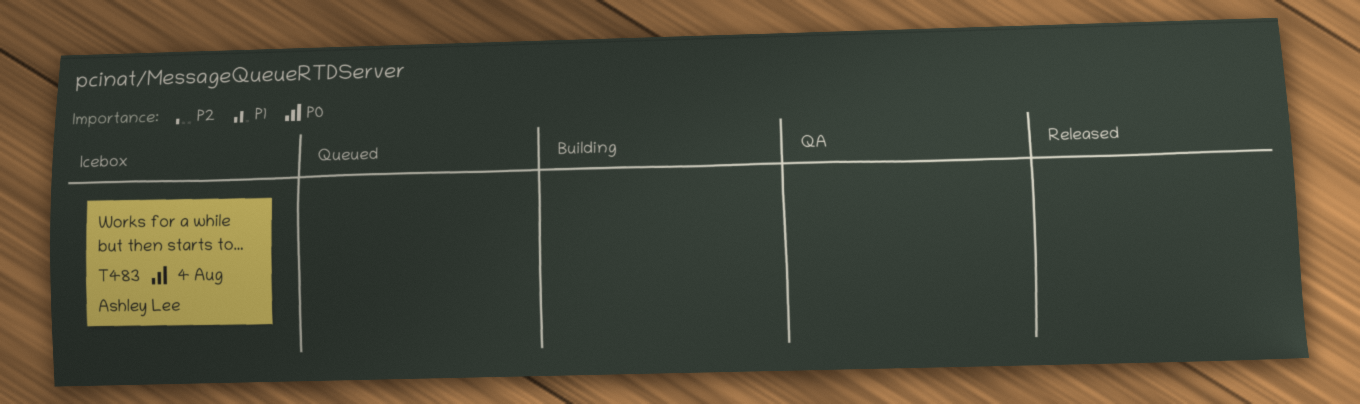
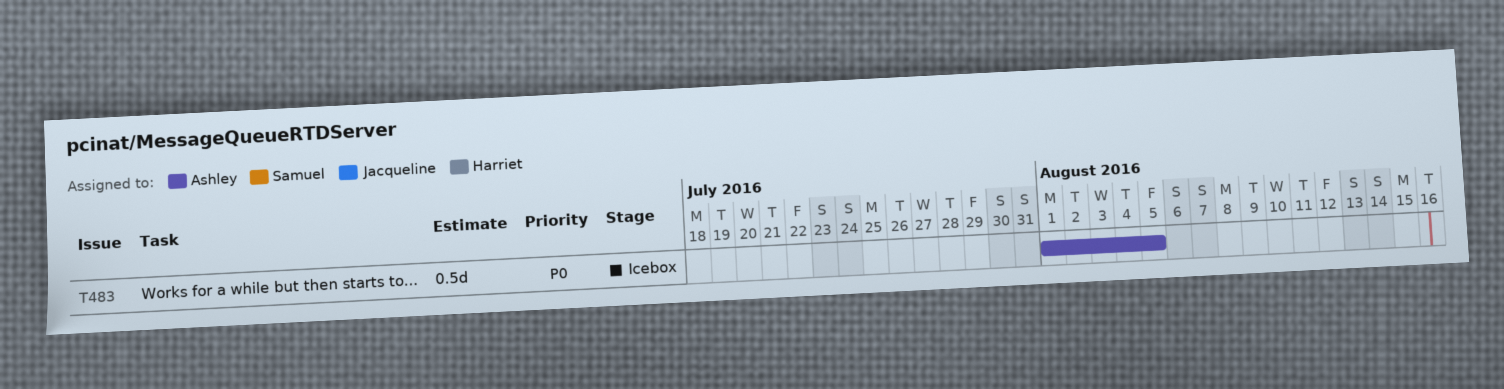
T483, due: Aug 4 -> Aug 5

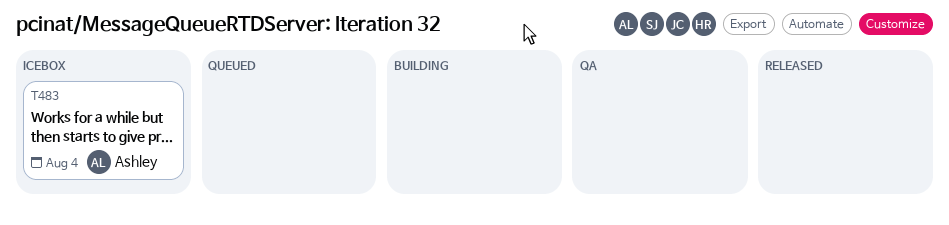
T483, due: Aug 5 -> Aug 4

